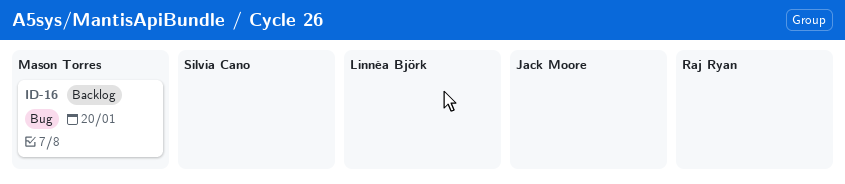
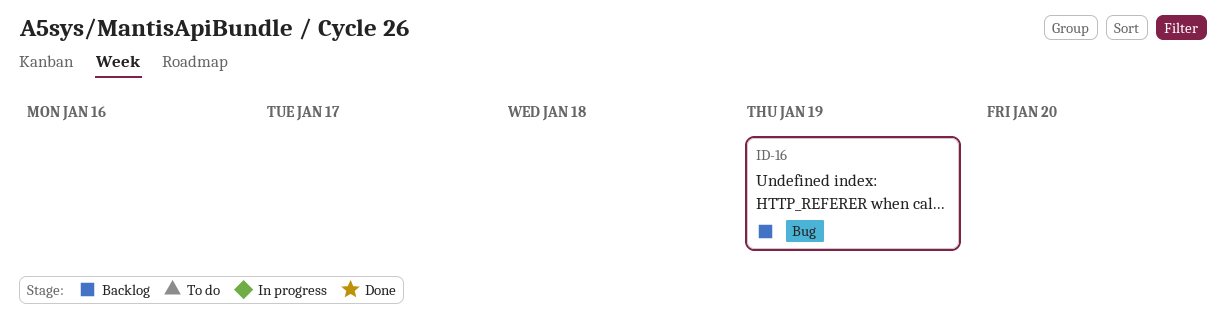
ID-16, due: Jan 20 -> Jan 19

